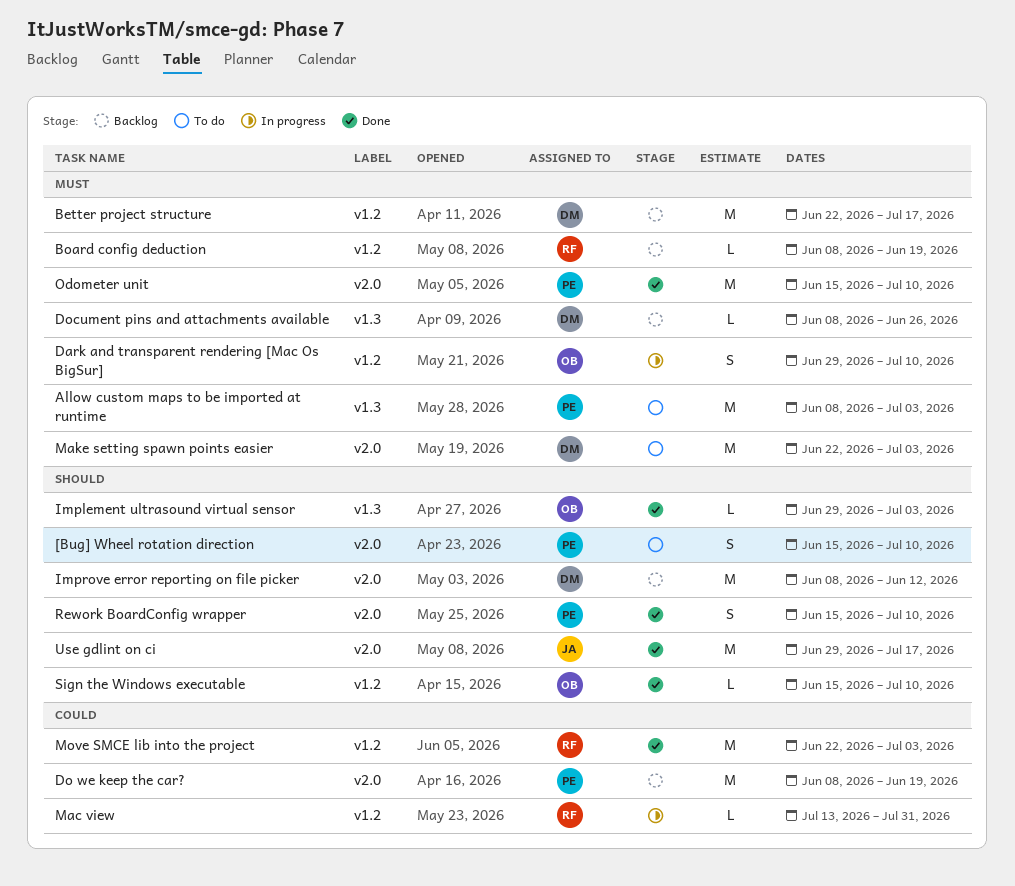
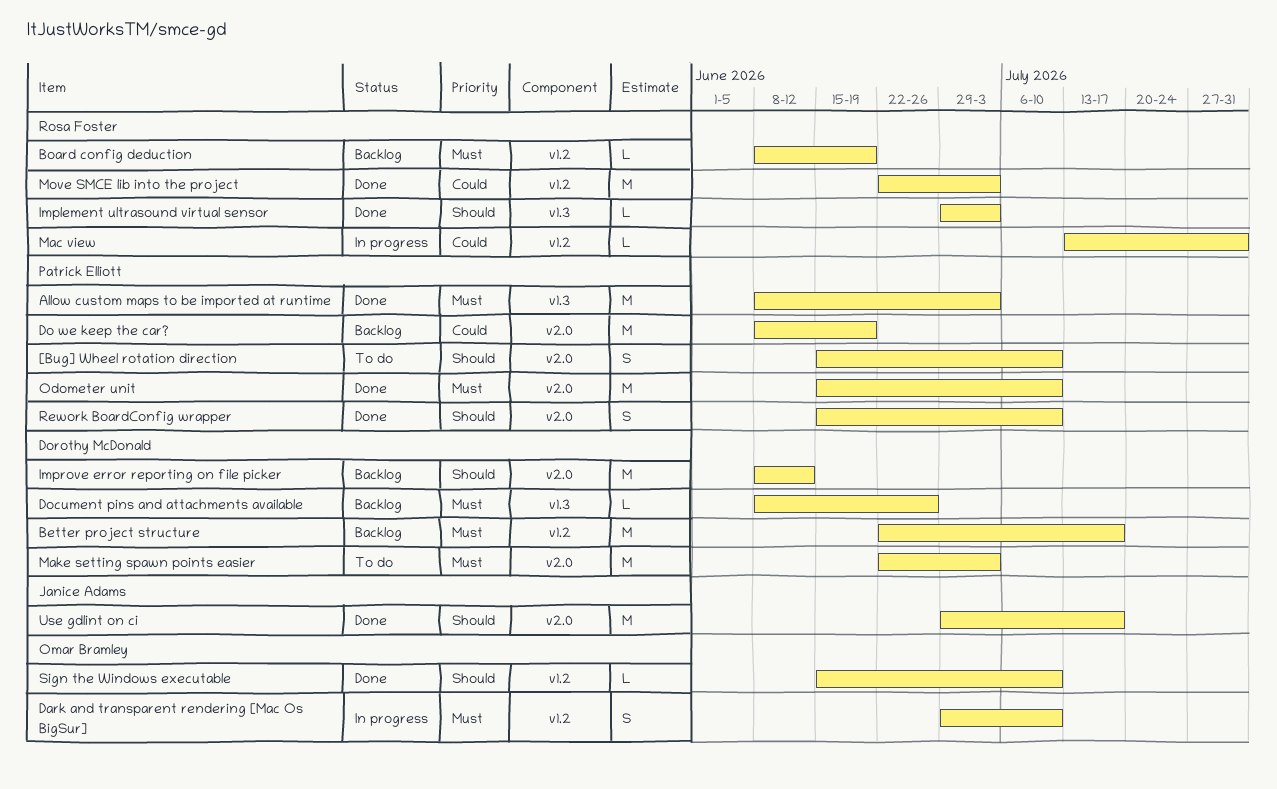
Allow custom maps to be imported at runtime, status: To do -> Done
Implement ultrasound virtual sensor, owner: Omar Bramley -> Rosa Foster

